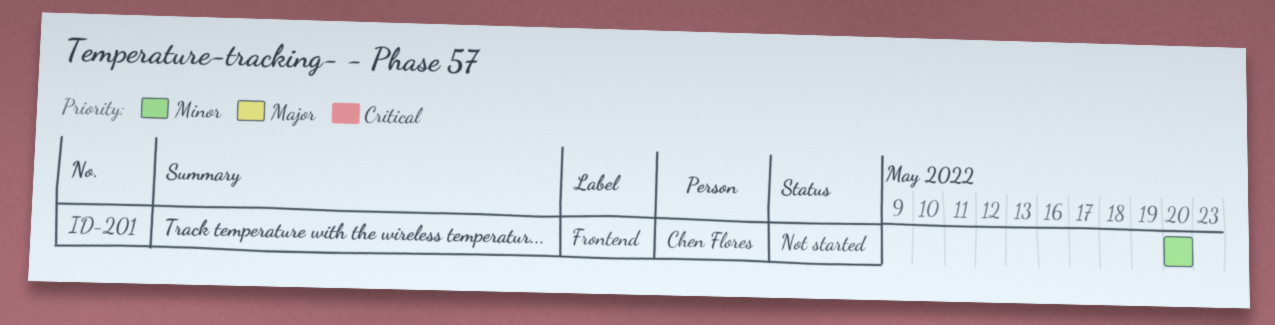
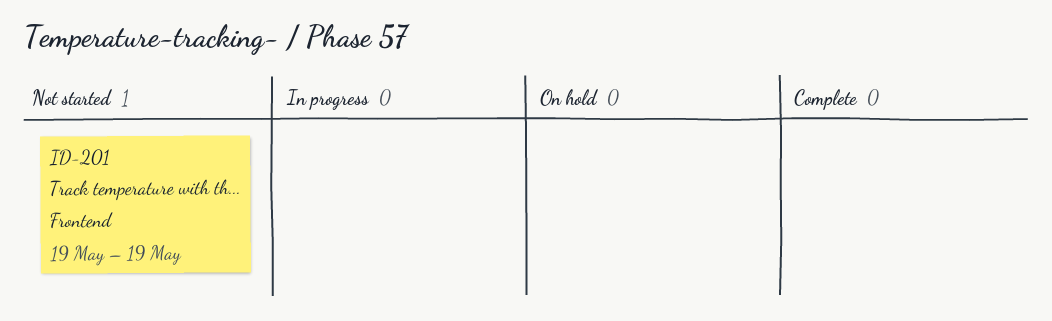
ID-201, start: May 20 -> May 19
ID-201, due: May 20 -> May 19

